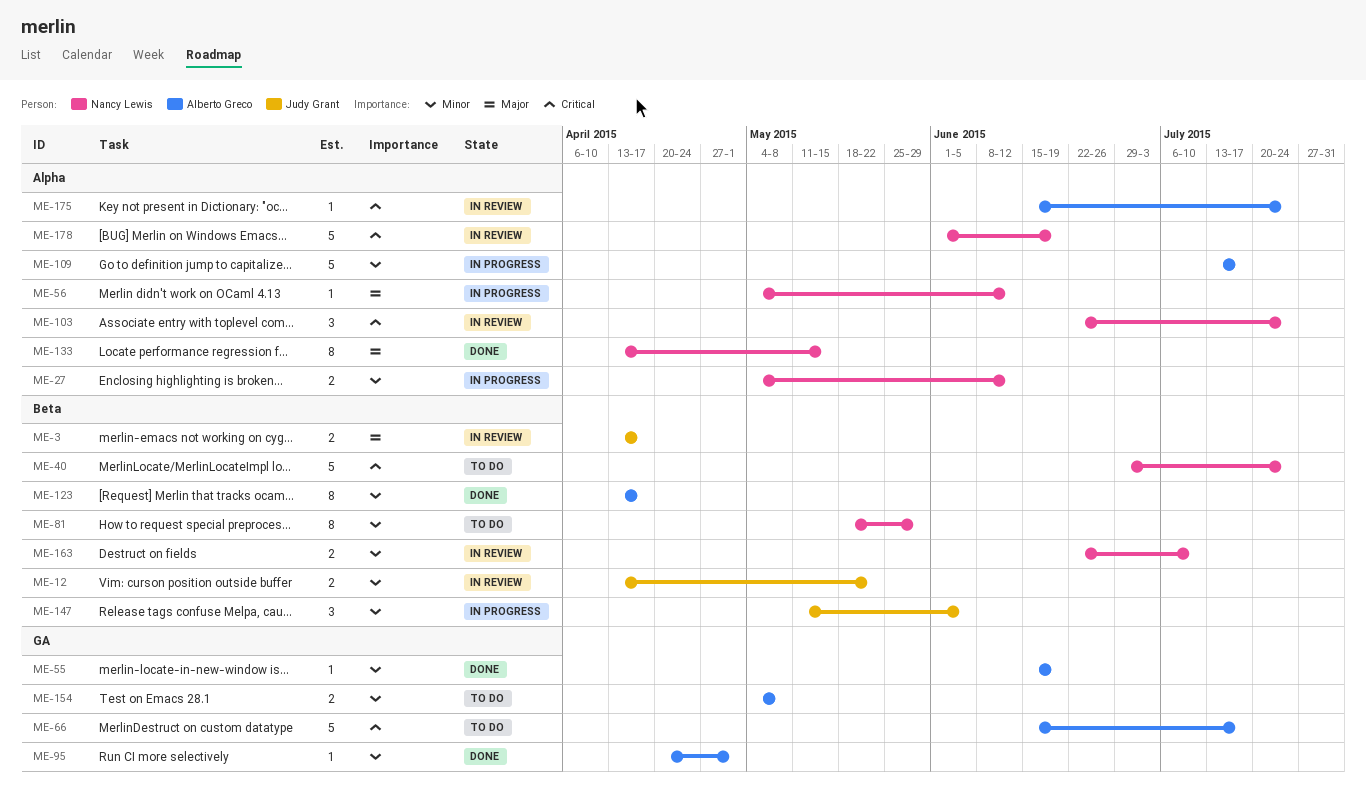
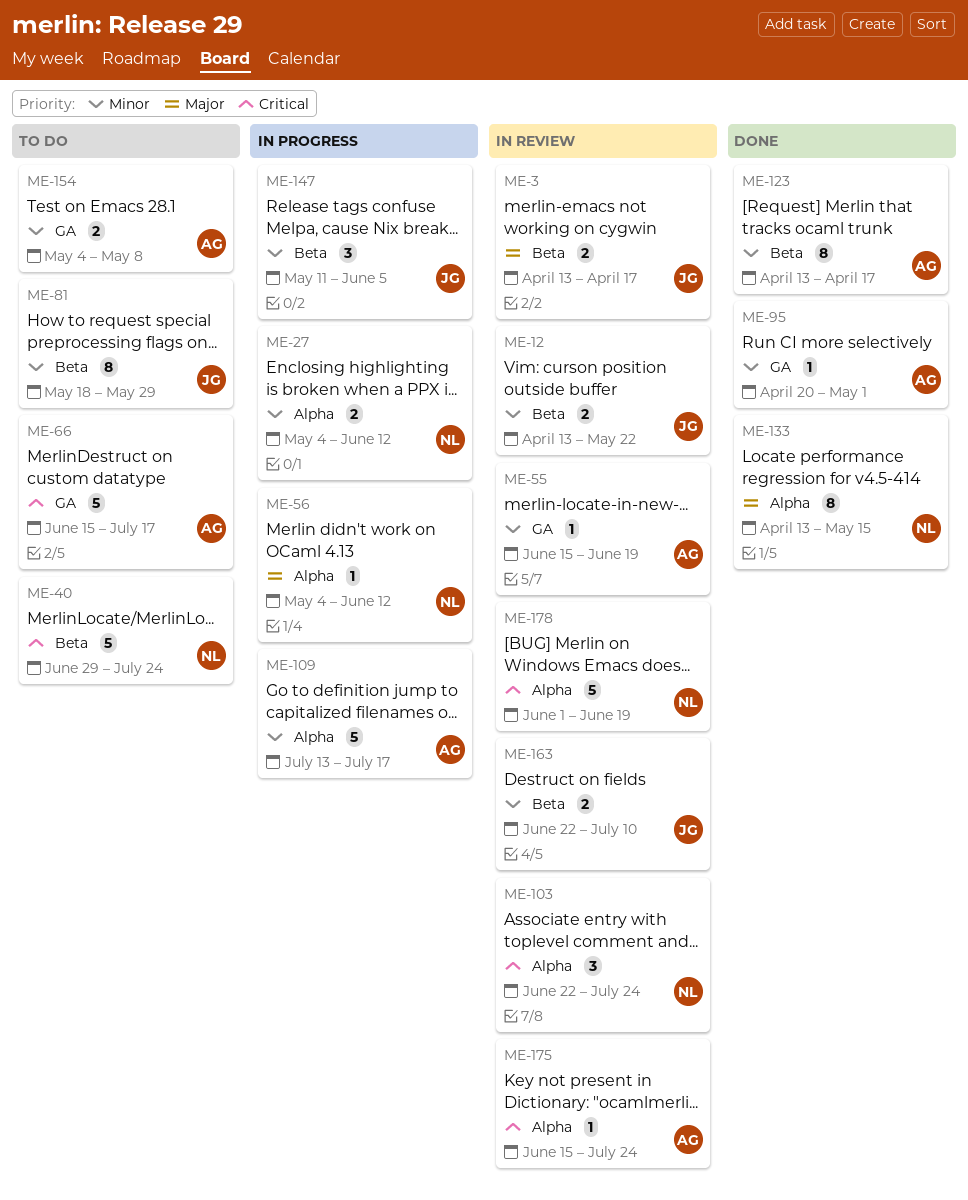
ME-55, status: Done -> In review
ME-81, owner: Nancy Lewis -> Judy Grant
ME-163, owner: Nancy Lewis -> Judy Grant

